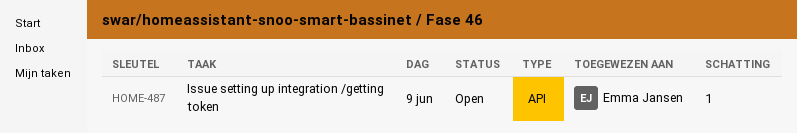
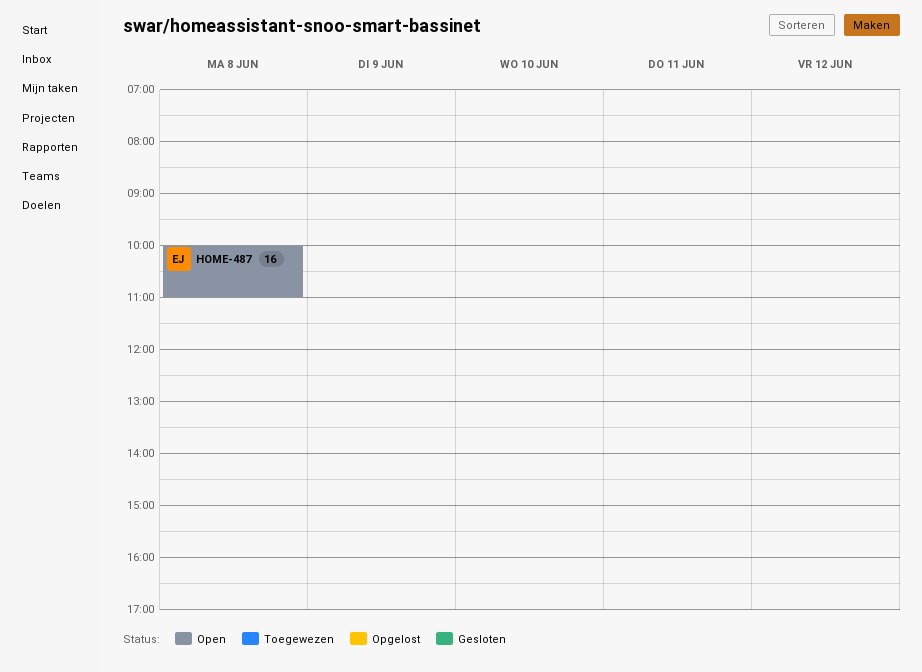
HOME-487, estimate: 1 -> 16
HOME-487, day: Jun 9 -> Jun 8

